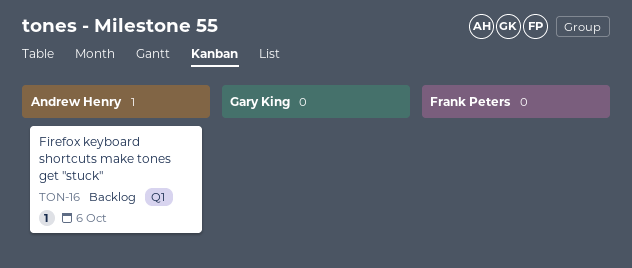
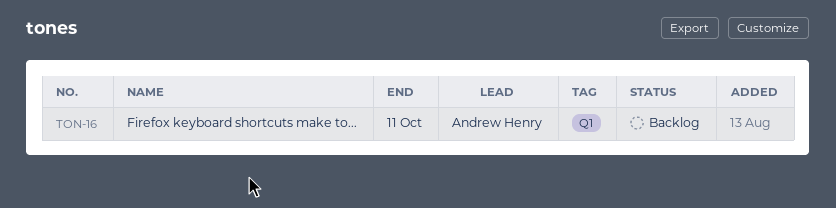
TON-16, due: Oct 6 -> Oct 11

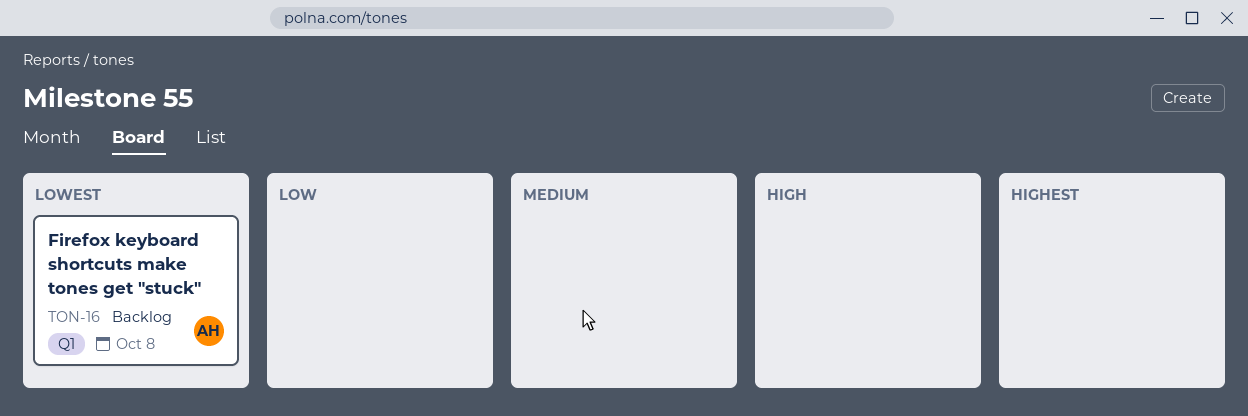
TON-16, due: Oct 11 -> Oct 8

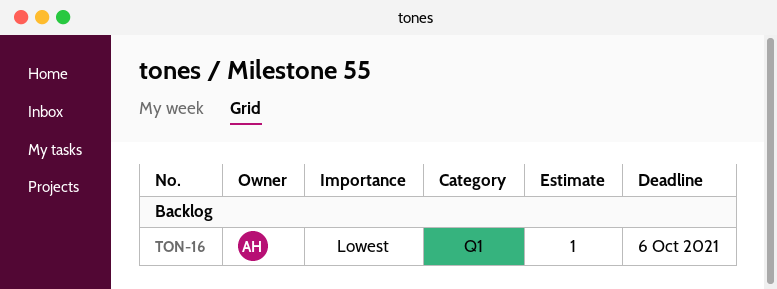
TON-16, due: Oct 8 -> Oct 6

